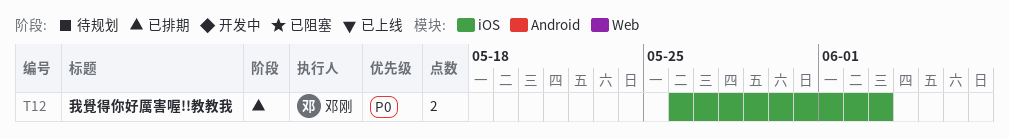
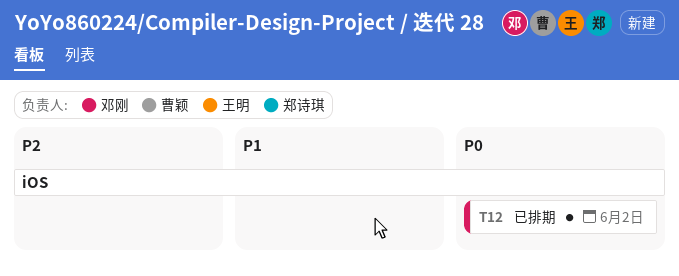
T12, estimate: 2 -> 1
T12, due: Jun 3 -> Jun 2

